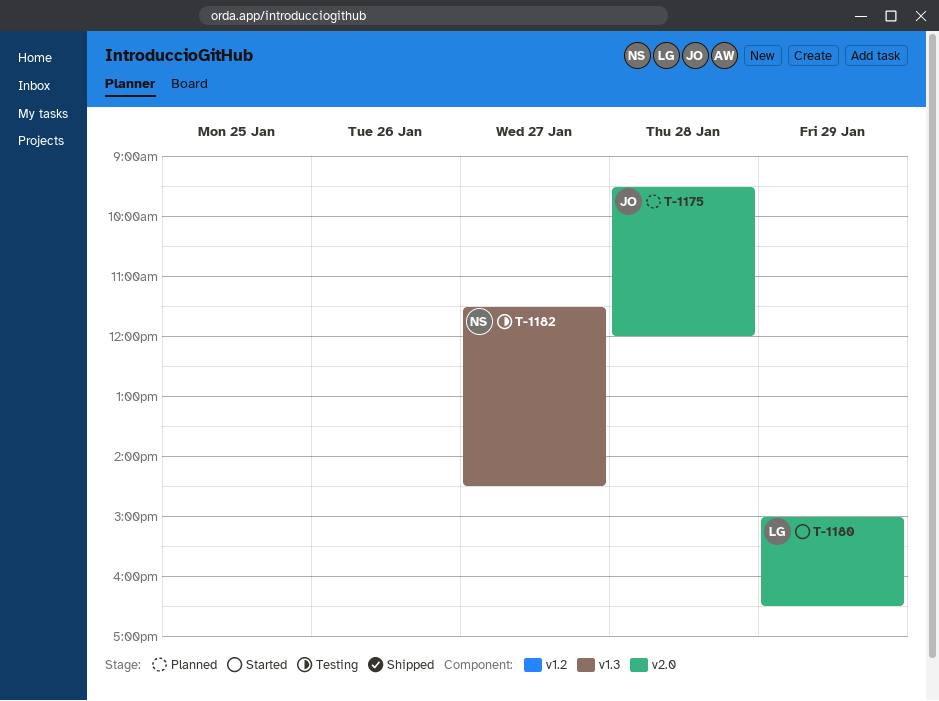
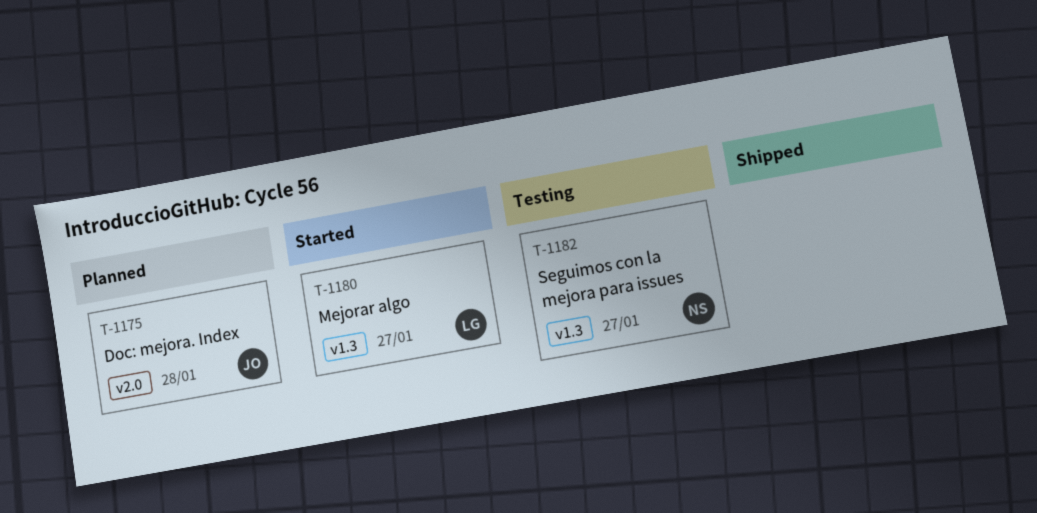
T-1180, label: v2.0 -> v1.3
T-1180, day: Jan 29 -> Jan 27

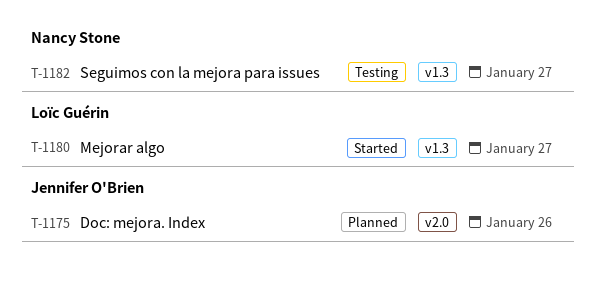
T-1175, day: Jan 28 -> Jan 26

